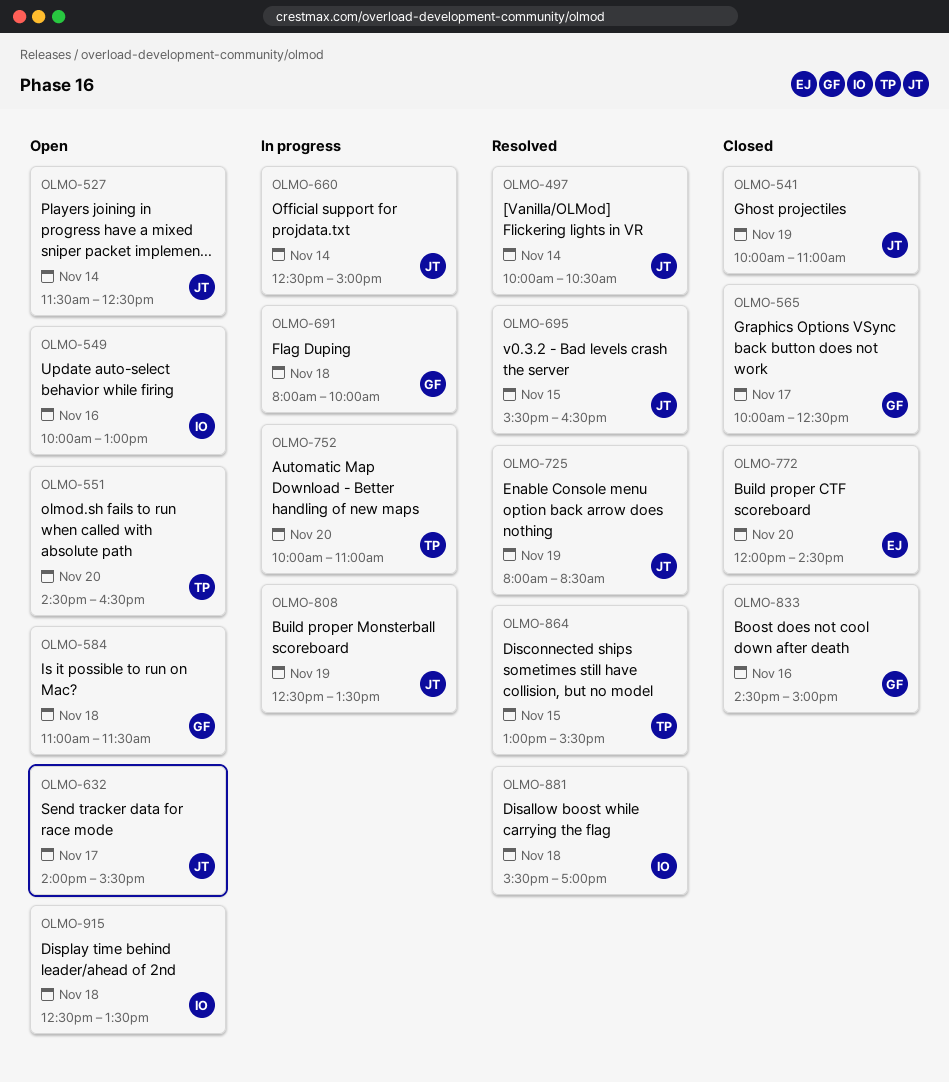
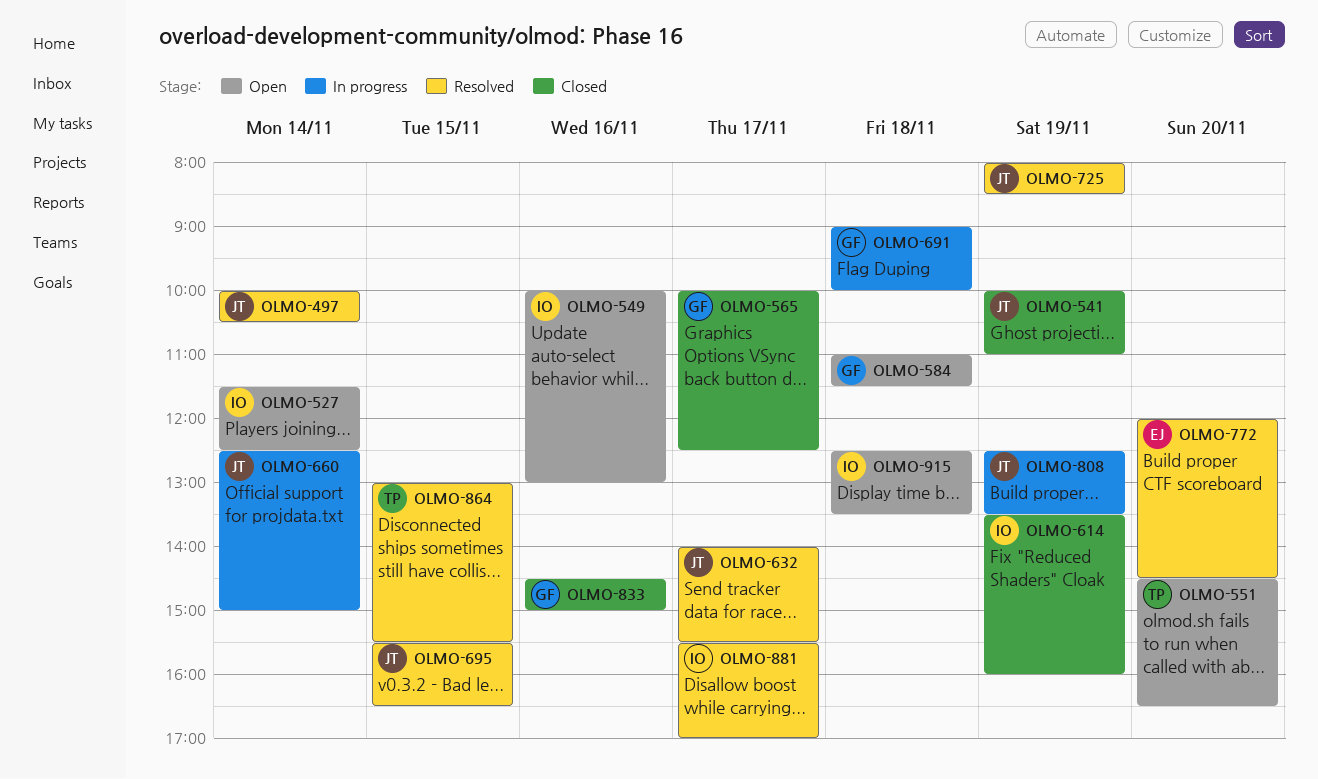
OLMO-527, owner: JT -> IO
OLMO-614: none -> present
OLMO-632, status: Open -> Resolved
OLMO-691, begins: 08:00 -> 09:00
OLMO-752: present -> none
OLMO-772, status: Closed -> Resolved
OLMO-881, day: Nov 18 -> Nov 17

